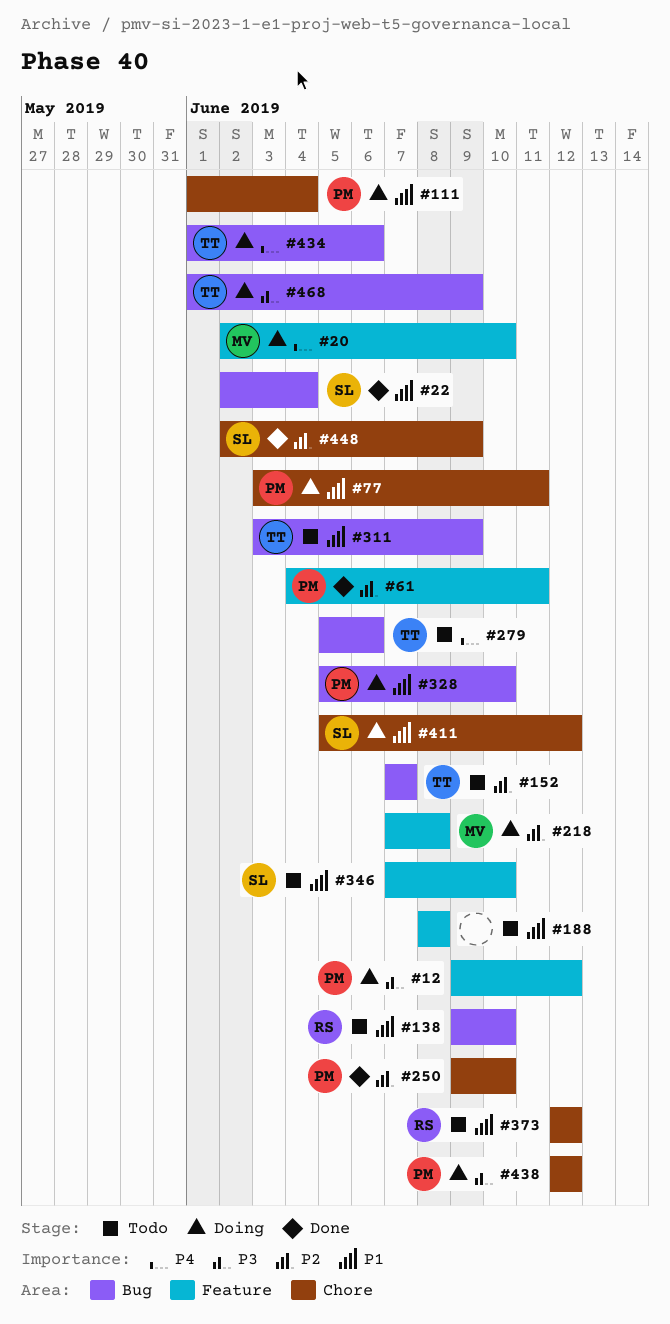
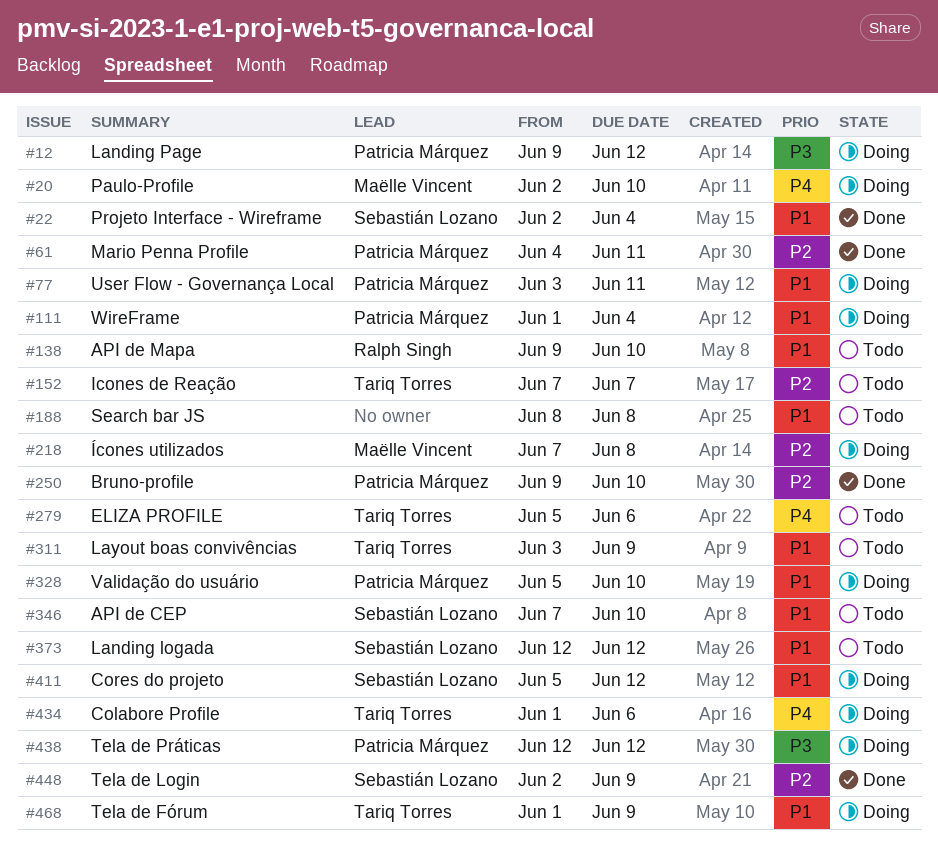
#373, owner: Ralph Singh -> Sebastián Lozano
#468, priority: P3 -> P1

